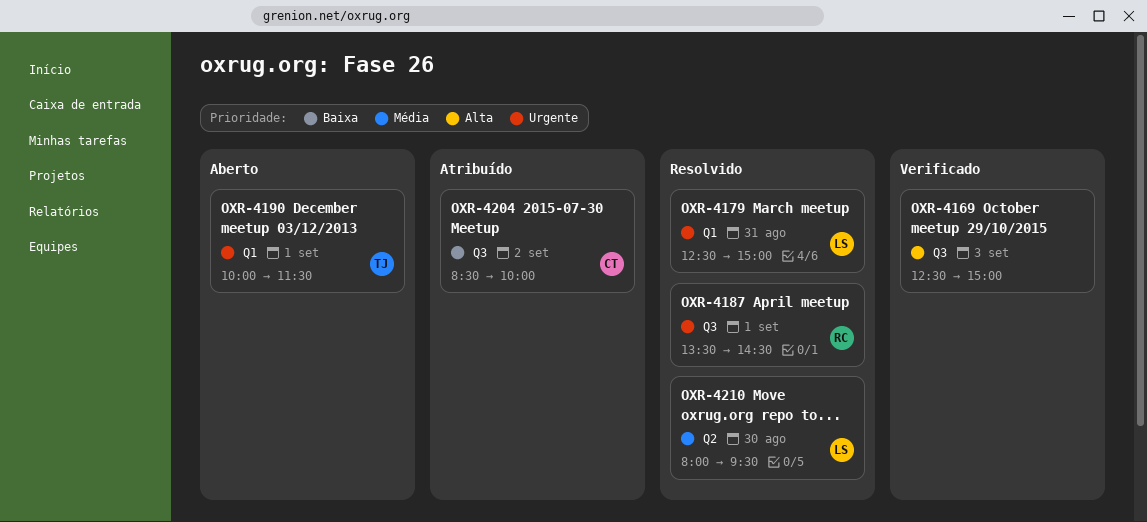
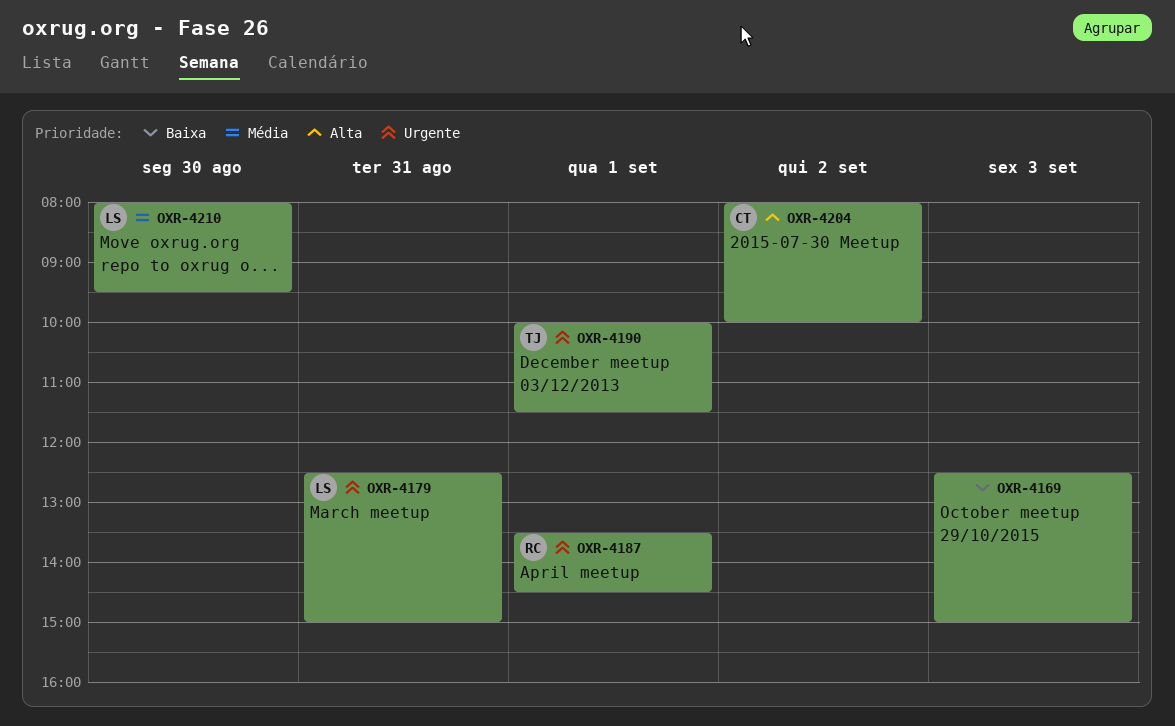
OXR-4169, priority: Alta -> Baixa
OXR-4204, priority: Baixa -> Alta
OXR-4204, begins: 08:30 -> 08:00

